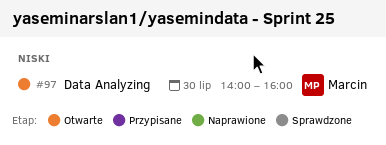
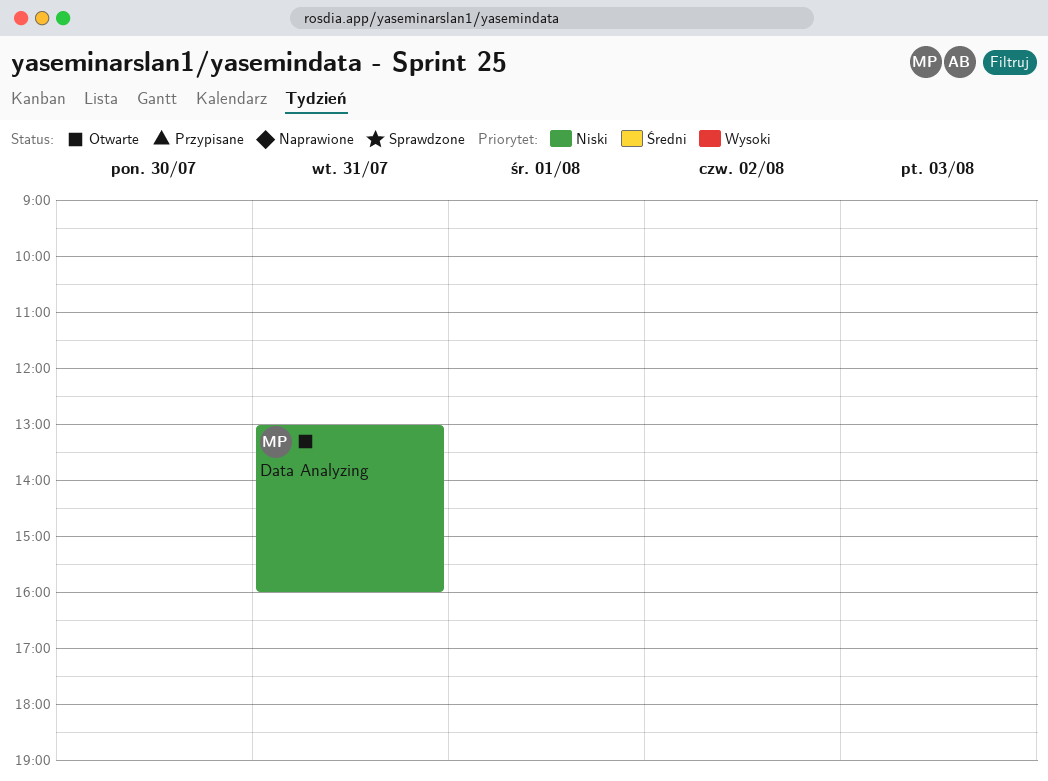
Data Analyzing, day: Jul 30 -> Jul 31
Data Analyzing, begins: 14:00 -> 13:00

